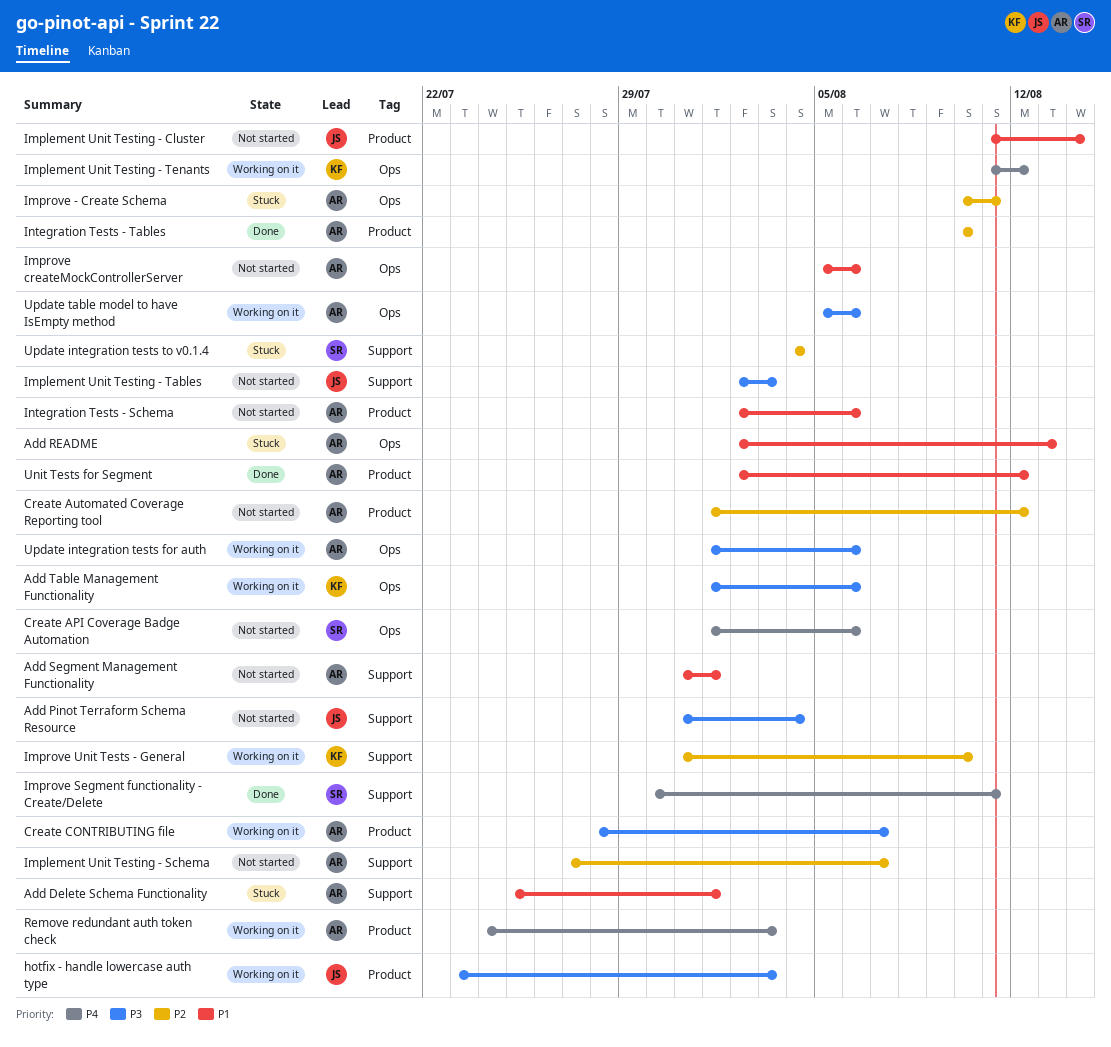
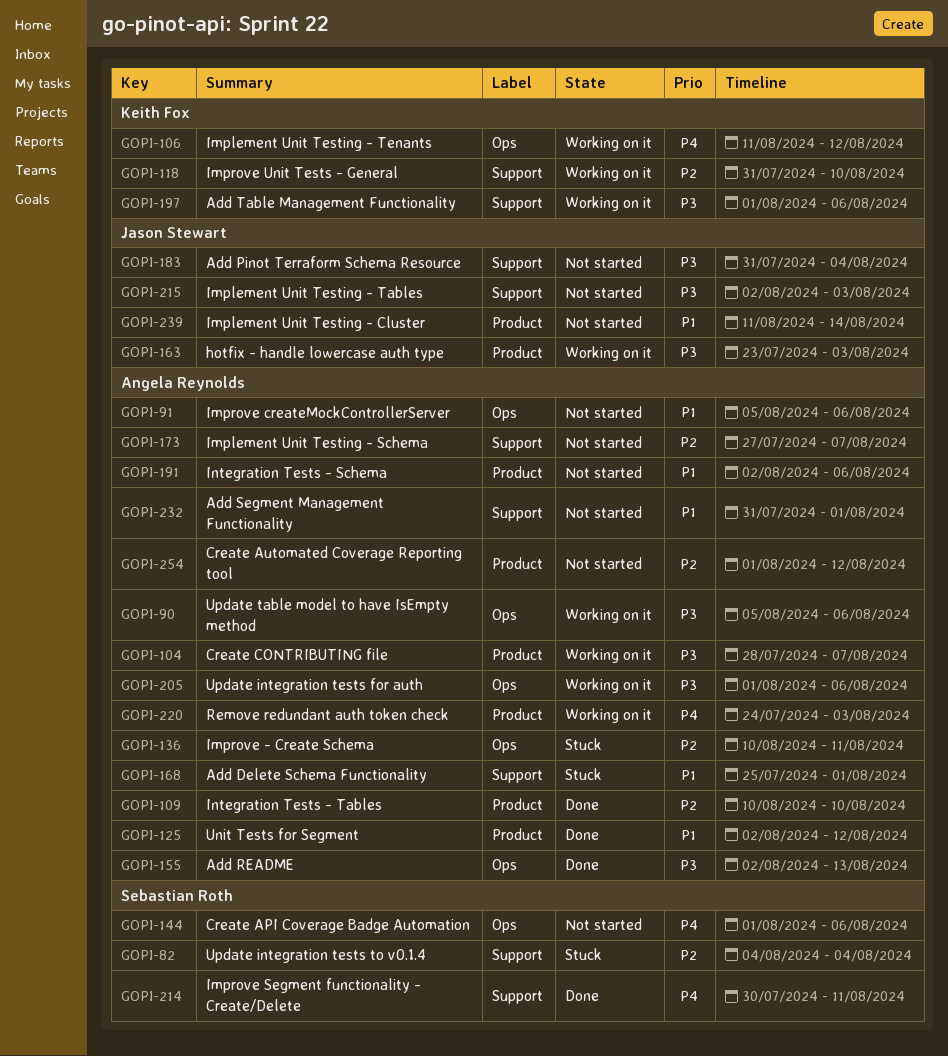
Add README, status: Stuck -> Done
Add README, priority: P1 -> P3
Add Table Management Functionality, label: Ops -> Support

